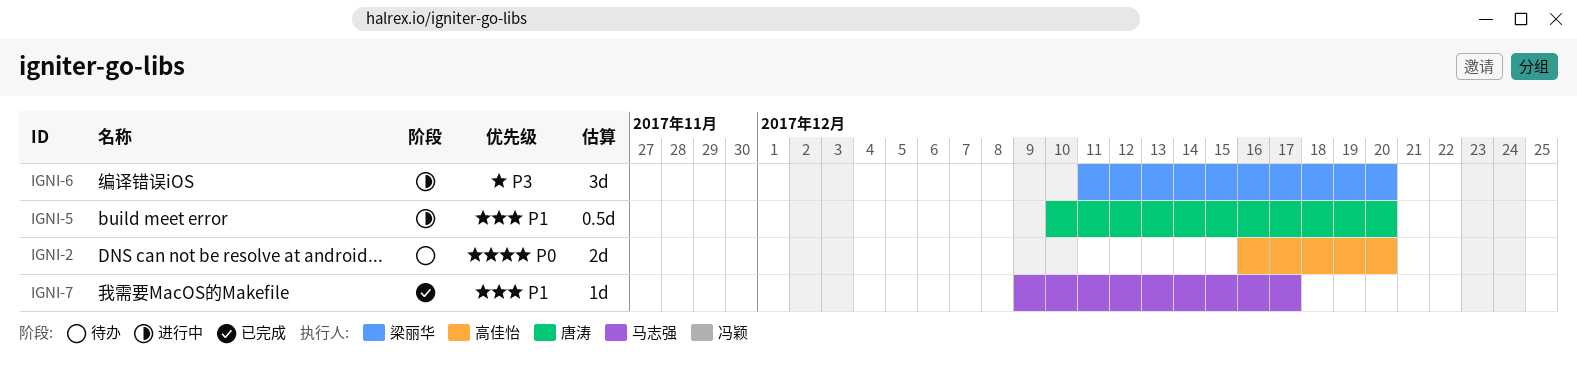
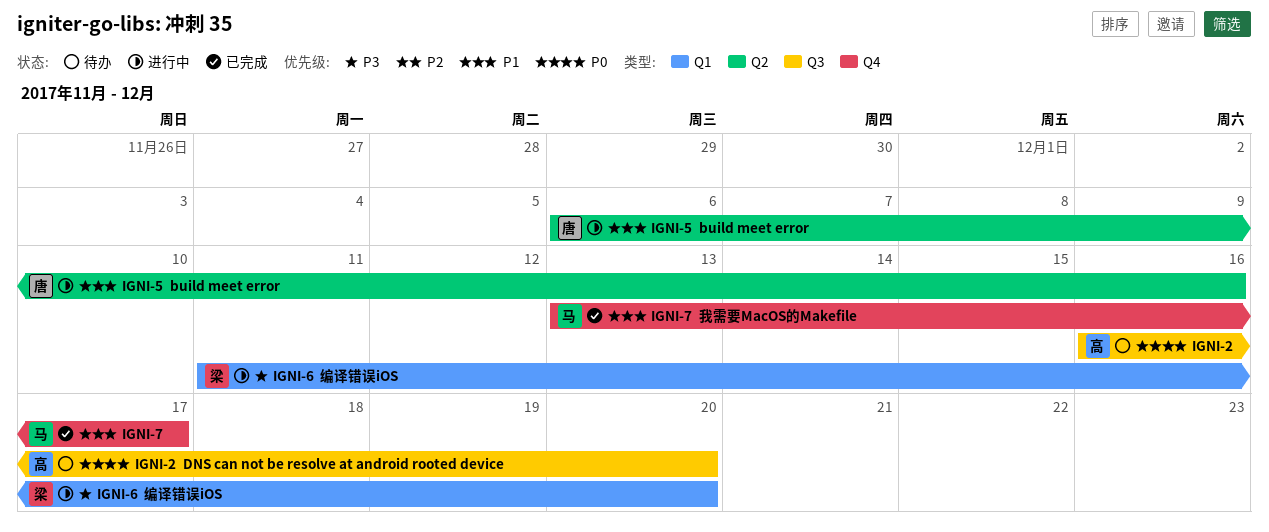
IGNI-5, start: Dec 10 -> Dec 6
IGNI-5, due: Dec 20 -> Dec 16
IGNI-7, start: Dec 9 -> Dec 13

